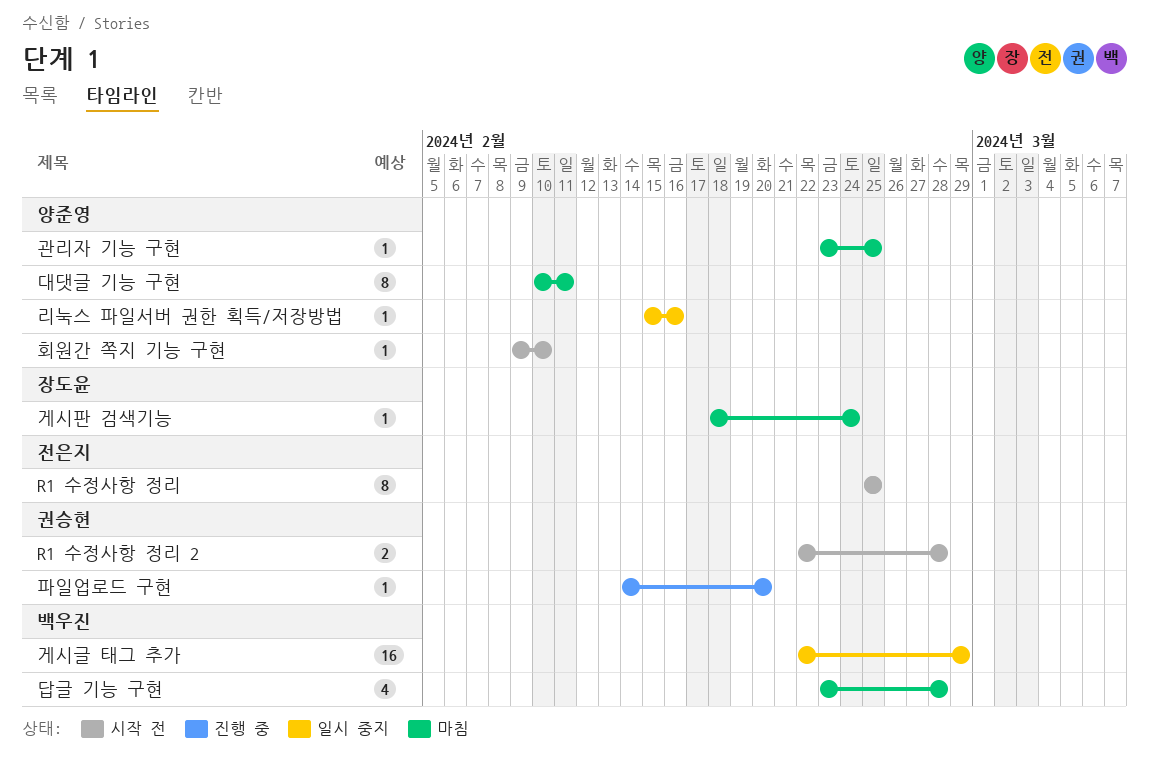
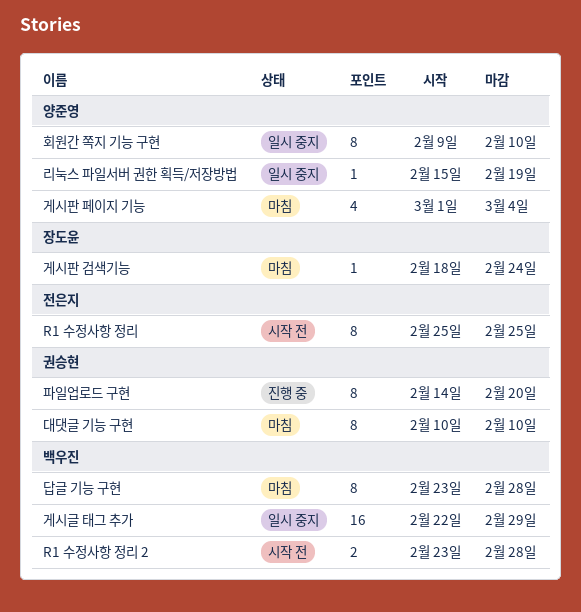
R1 수정사항 정리 2, owner: 권승현 -> 백우진
R1 수정사항 정리 2, start: Feb 22 -> Feb 23
게시판 페이지 기능: none -> present
관리자 기능 구현: present -> none
답글 기능 구현, estimate: 4 -> 8
대댓글 기능 구현, owner: 양준영 -> 권승현
대댓글 기능 구현, due: Feb 11 -> Feb 10
리눅스 파일서버 권한 획득/저장방법, due: Feb 16 -> Feb 19
파일업로드 구현, estimate: 1 -> 8
회원간 쪽지 기능 구현, status: 시작 전 -> 일시 중지
회원간 쪽지 기능 구현, estimate: 1 -> 8

